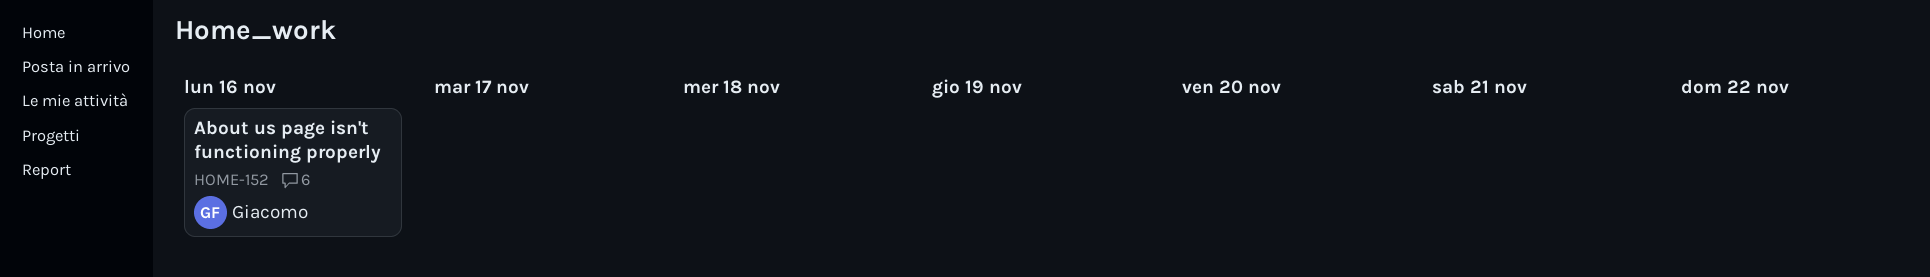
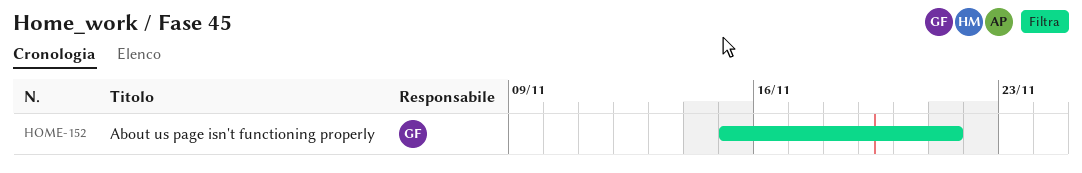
HOME-152, due: Nov 16 -> Nov 21

